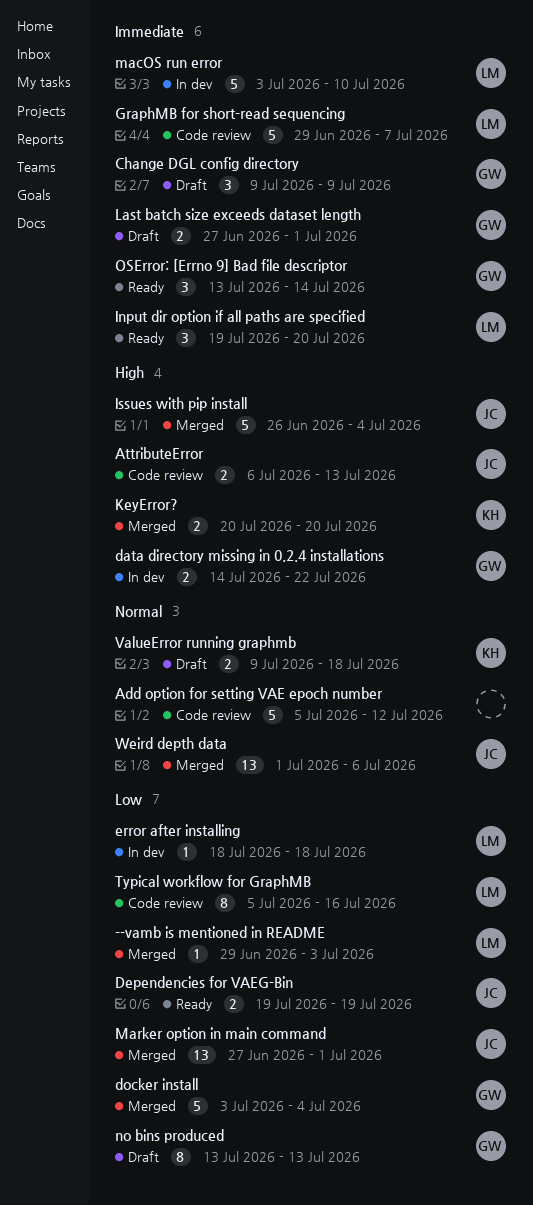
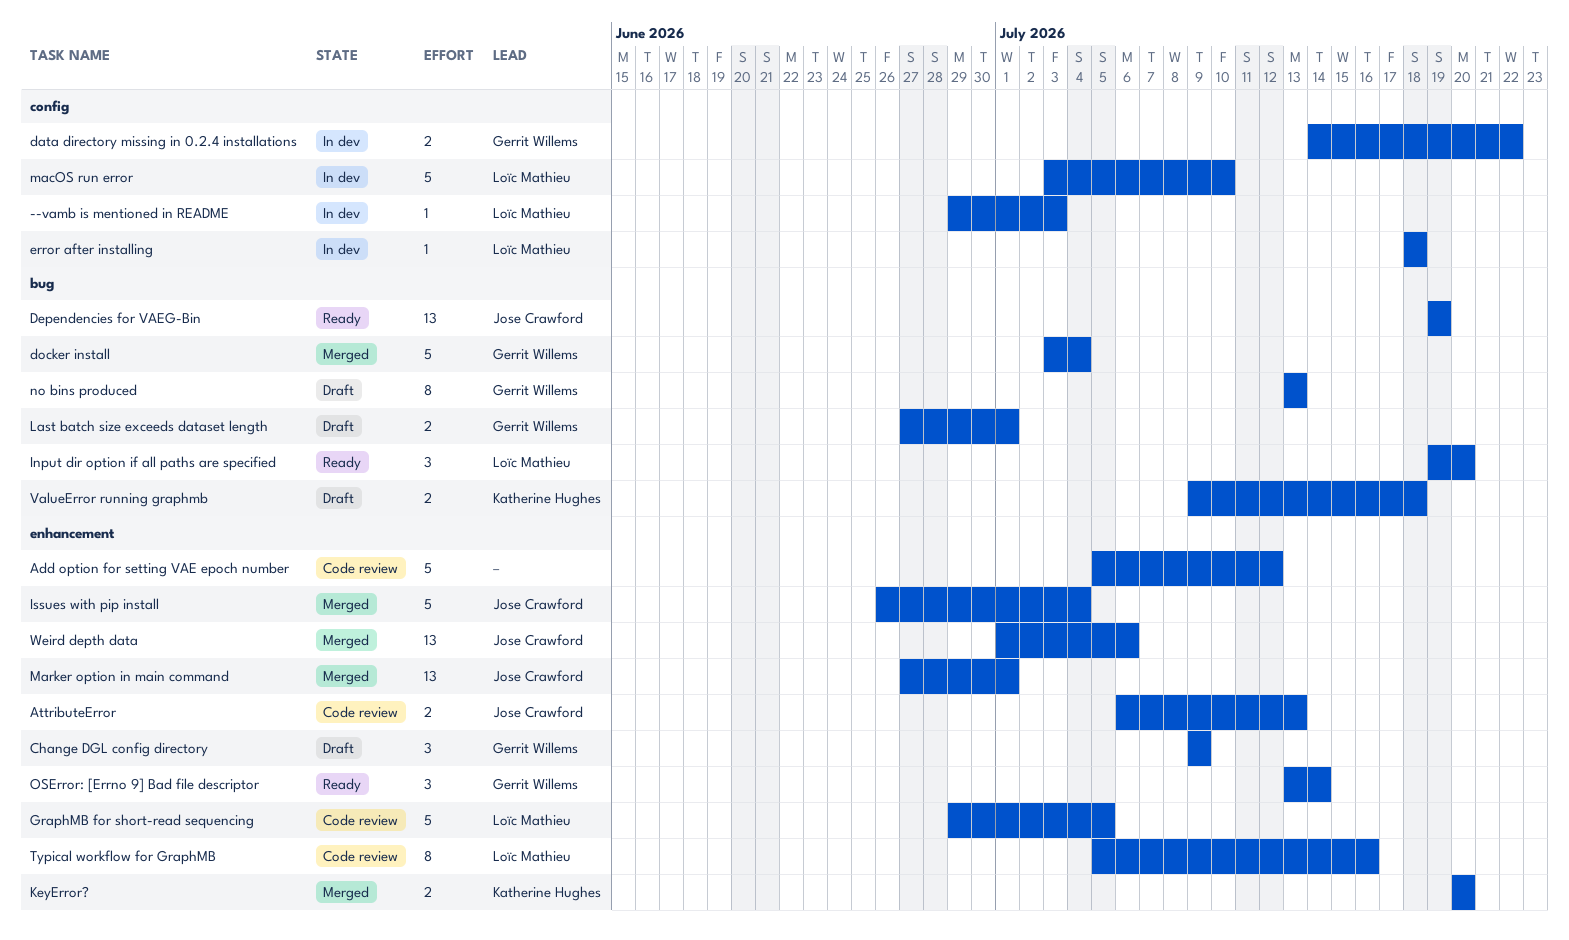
--vamb is mentioned in README, status: Merged -> In dev
Dependencies for VAEG-Bin, estimate: 2 -> 13
GraphMB for short-read sequencing, due: Jul 7 -> Jul 5

